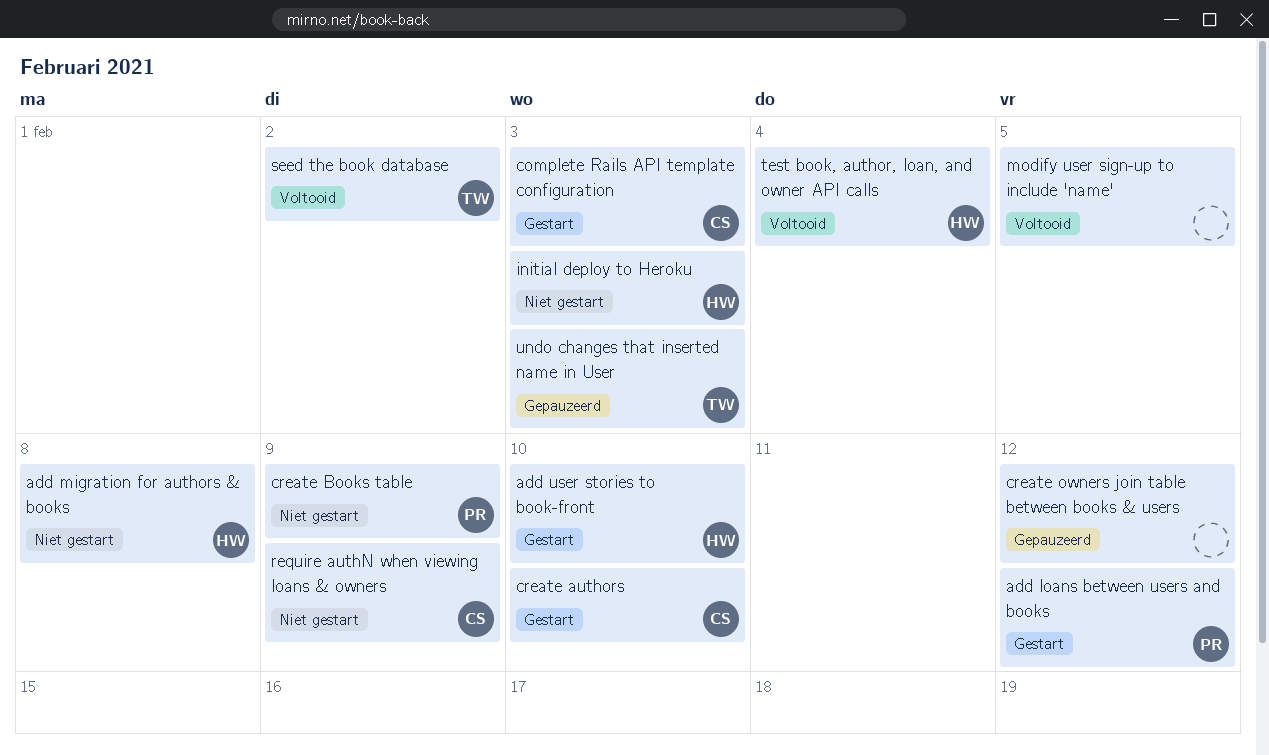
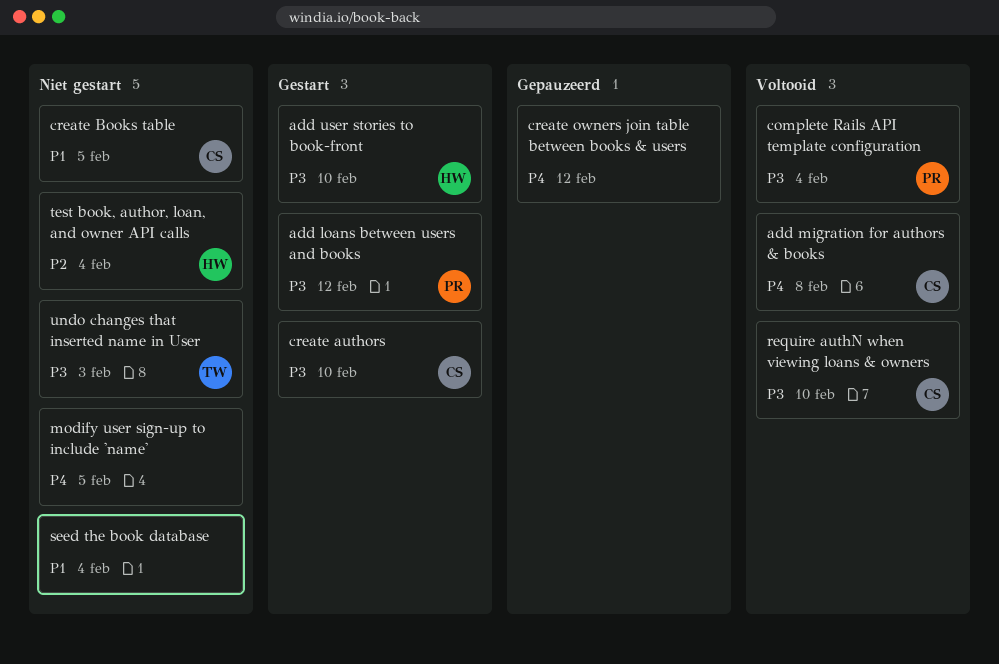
add migration for authors & books, status: Niet gestart -> Voltooid
add migration for authors & books, owner: HW -> CS
complete Rails API template configuration, status: Gestart -> Voltooid
complete Rails API template configuration, owner: CS -> PR
complete Rails API template configuration, due: Feb 3 -> Feb 4
create Books table, owner: PR -> CS
create Books table, due: Feb 9 -> Feb 5
initial deploy to Heroku: present -> none
modify user sign-up to include 'name', status: Voltooid -> Niet gestart
require authN when viewing loans & owners, status: Niet gestart -> Voltooid
require authN when viewing loans & owners, due: Feb 9 -> Feb 10
seed the book database, status: Voltooid -> Niet gestart
seed the book database, owner: TW -> none
seed the book database, due: Feb 2 -> Feb 4
test book, author, loan, and owner API calls, status: Voltooid -> Niet gestart
undo changes that inserted name in User, status: Gepauzeerd -> Niet gestart

